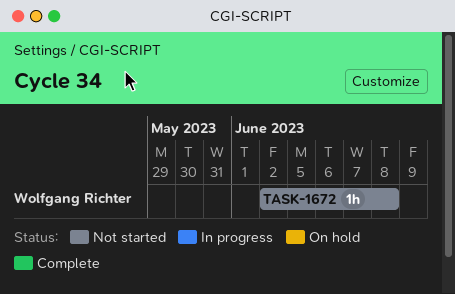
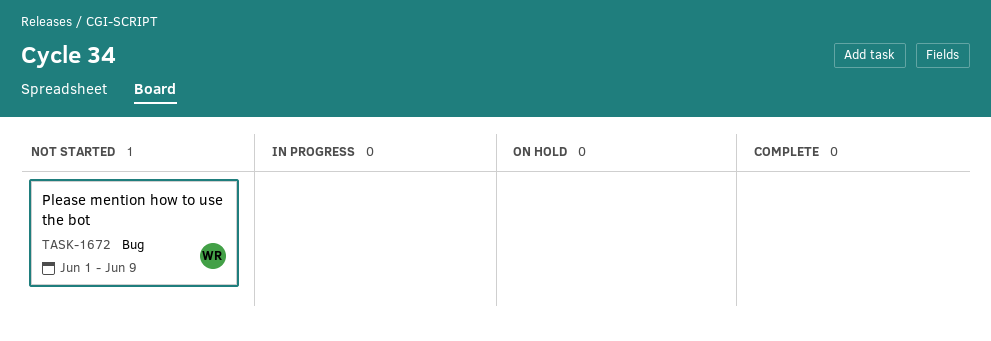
TASK-1672, start: Jun 2 -> Jun 1
TASK-1672, due: Jun 8 -> Jun 9

